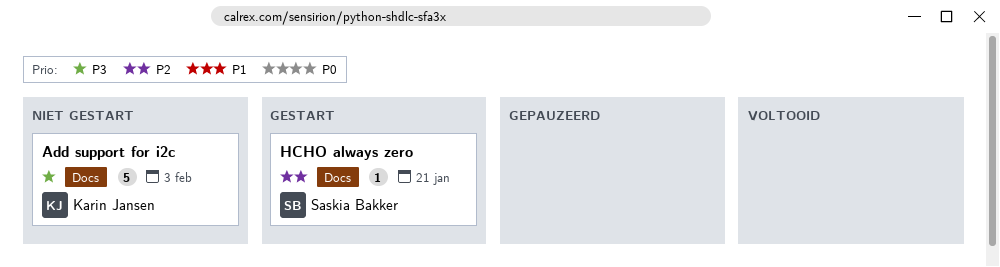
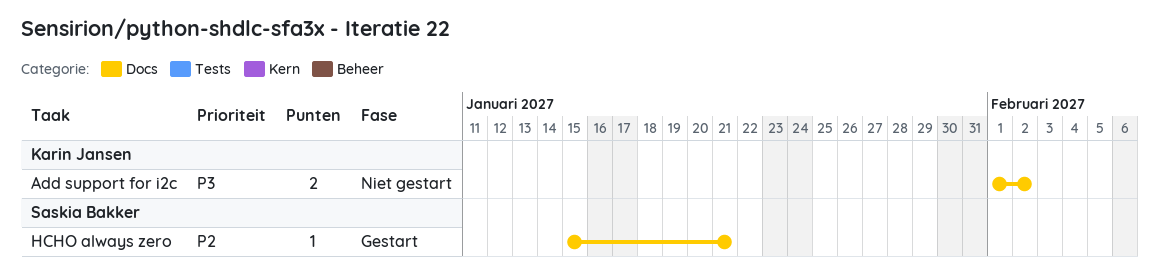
Add support for i2c, estimate: 5 -> 2
Add support for i2c, due: Feb 3 -> Feb 2

